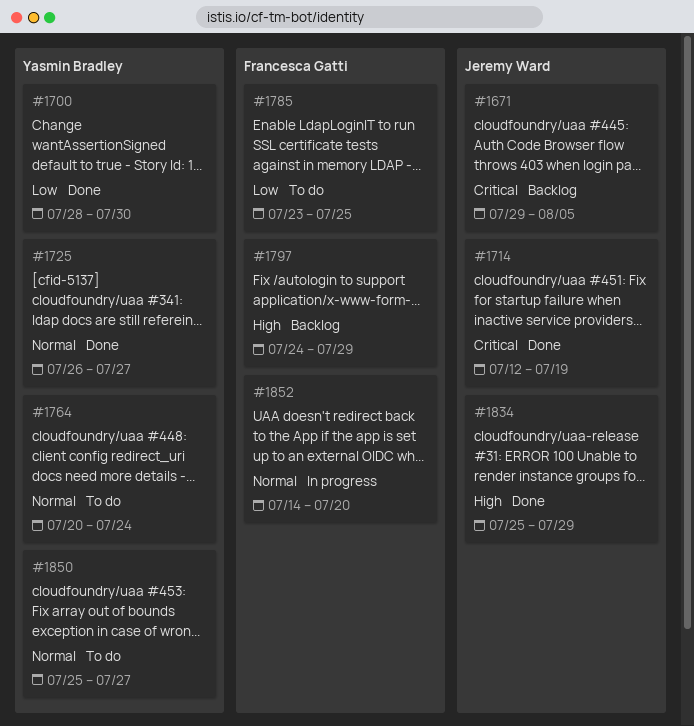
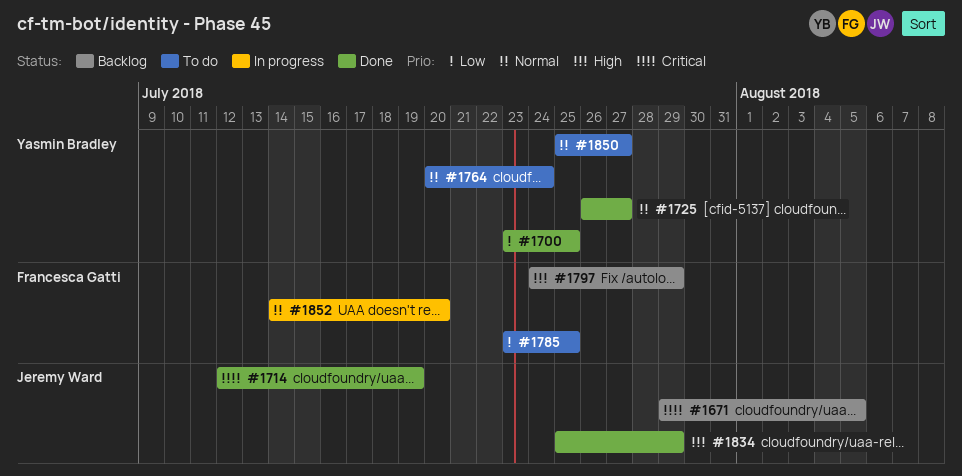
#1700, start: Jul 28 -> Jul 23
#1700, due: Jul 30 -> Jul 25

